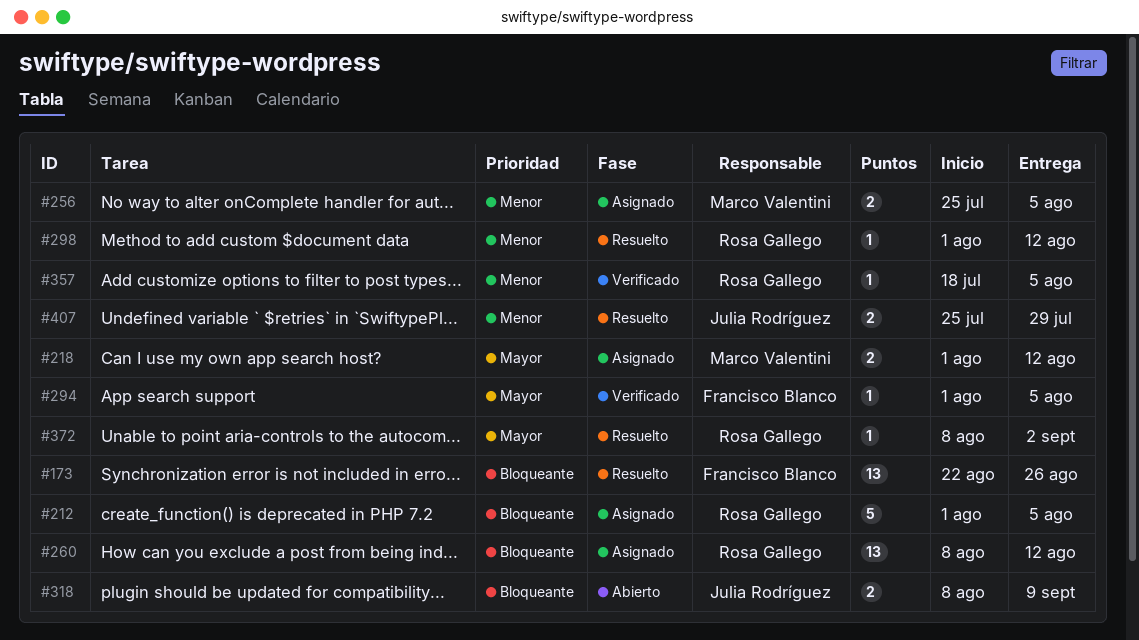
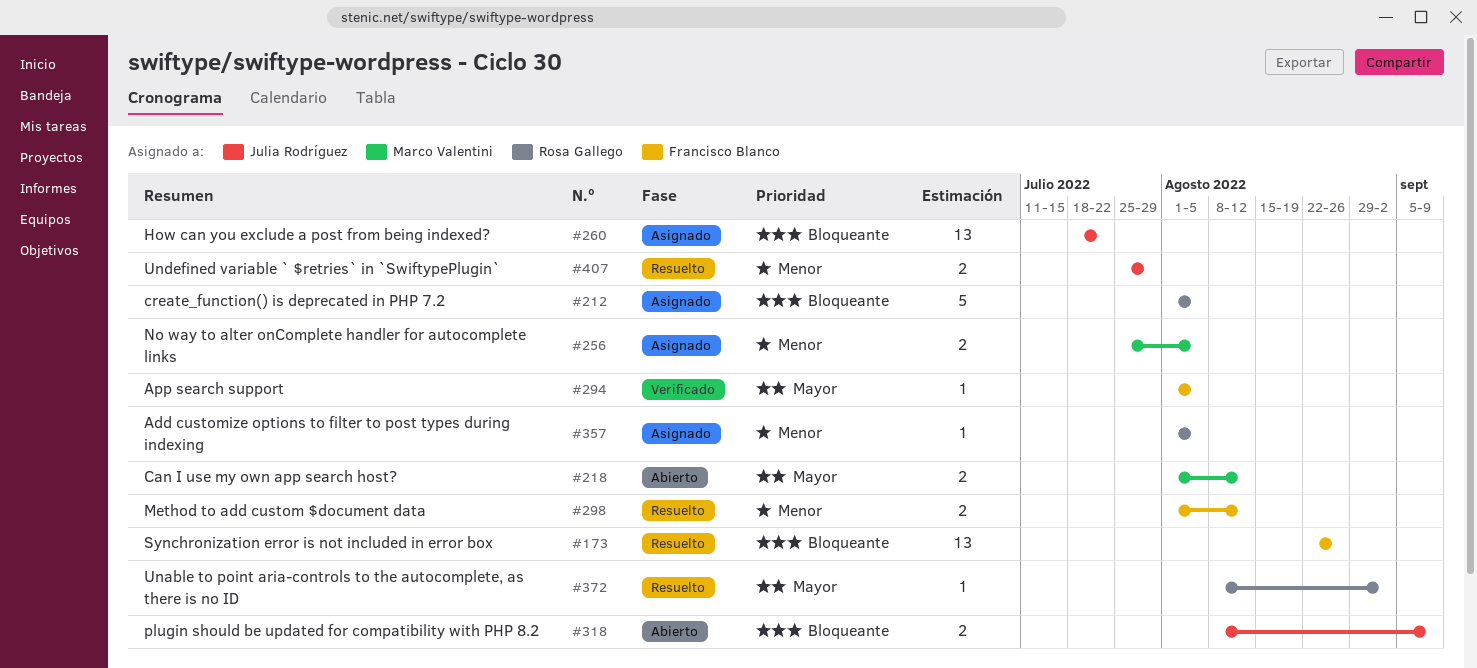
#218, status: Asignado -> Abierto
#260, owner: Rosa Gallego -> Julia Rodríguez
#260, start: Aug 8 -> Jul 18
#260, due: Aug 12 -> Jul 22
#298, owner: Rosa Gallego -> Francisco Blanco
#298, estimate: 1 -> 2
#357, status: Verificado -> Asignado
#357, start: Jul 18 -> Aug 1

